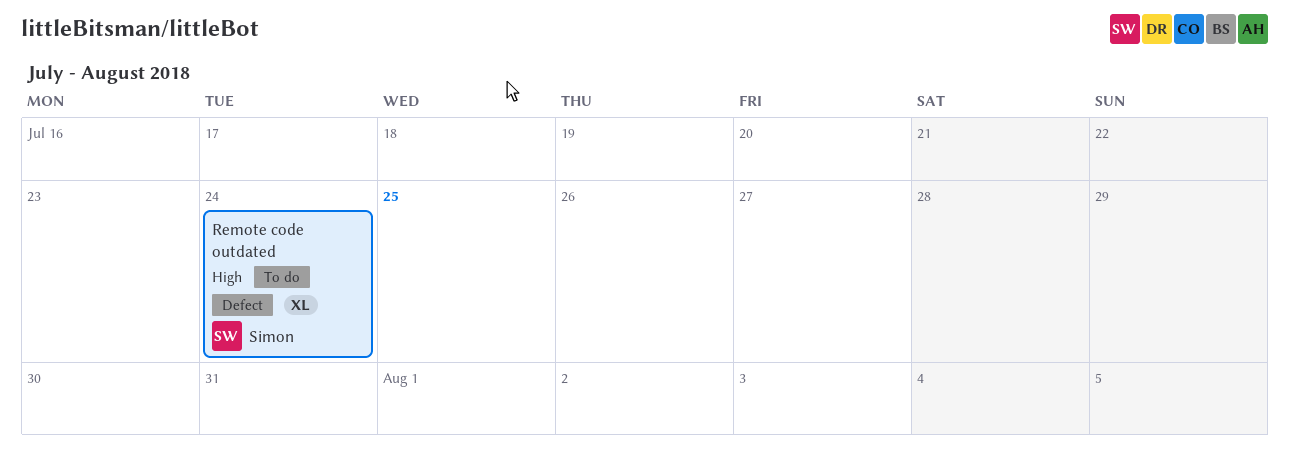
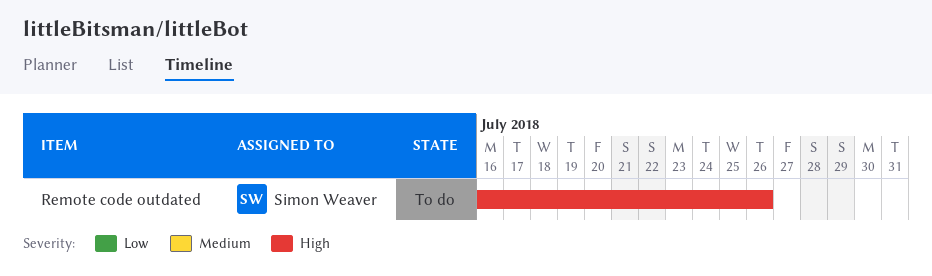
Remote code outdated, due: Jul 24 -> Jul 26

